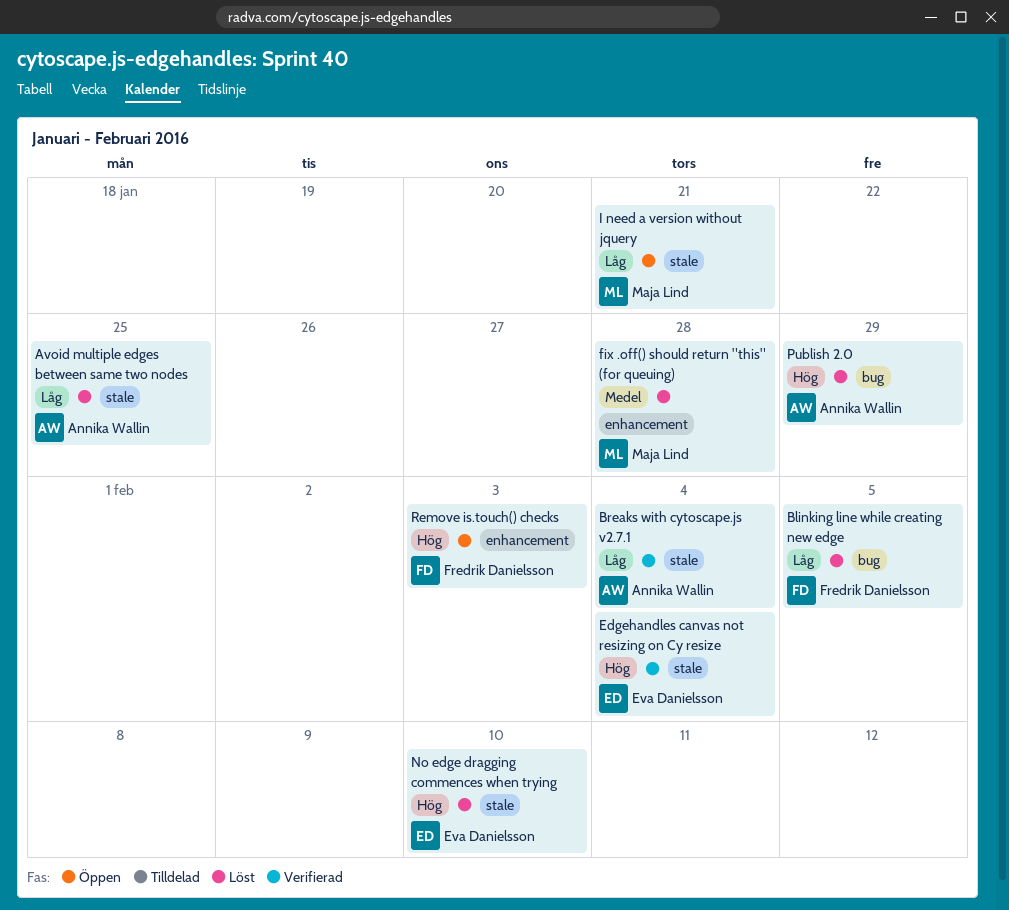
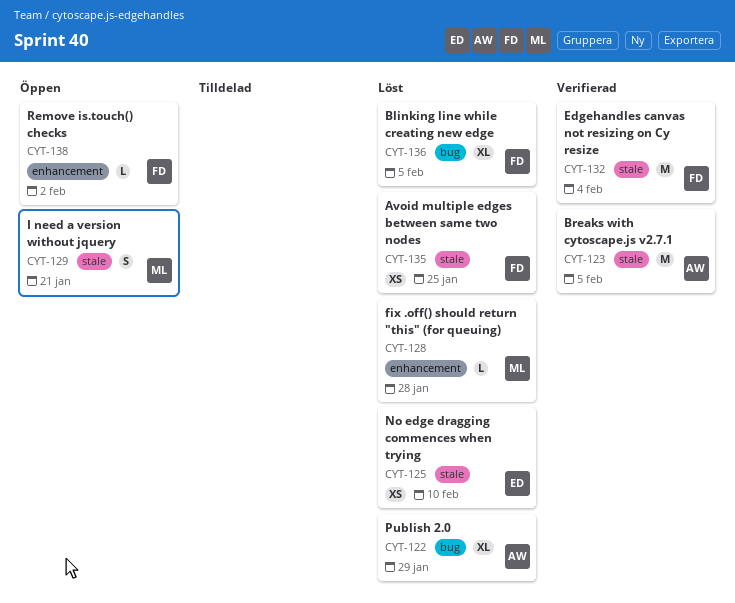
Avoid multiple edges between same two nodes, owner: Annika Wallin -> Fredrik Danielsson
Breaks with cytoscape.js v2.7.1, due: Feb 4 -> Feb 5
Edgehandles canvas not resizing on Cy resize, owner: Eva Danielsson -> Fredrik Danielsson
Remove is.touch() checks, due: Feb 3 -> Feb 2

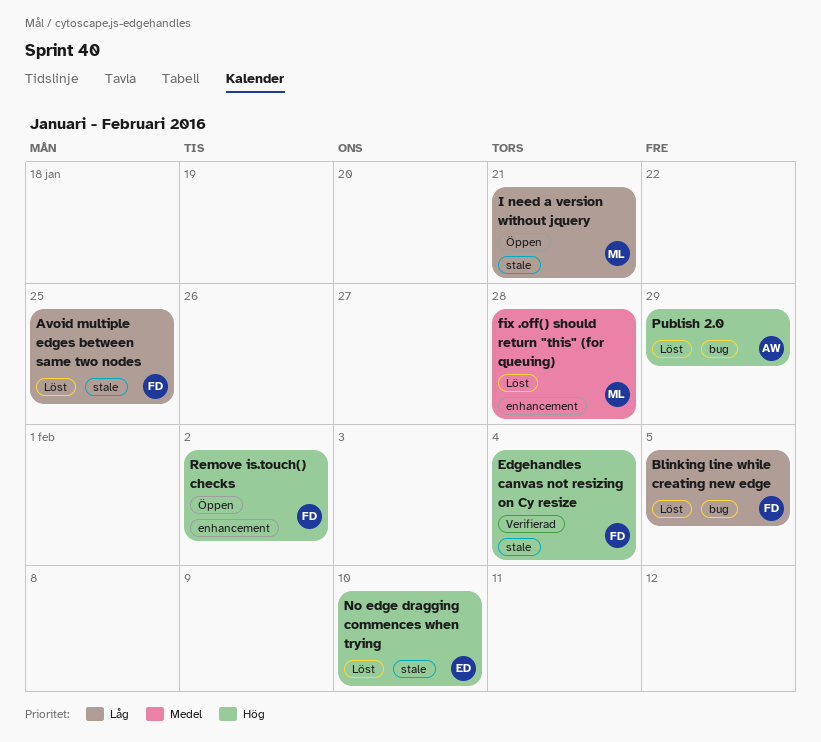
Breaks with cytoscape.js v2.7.1: present -> none

